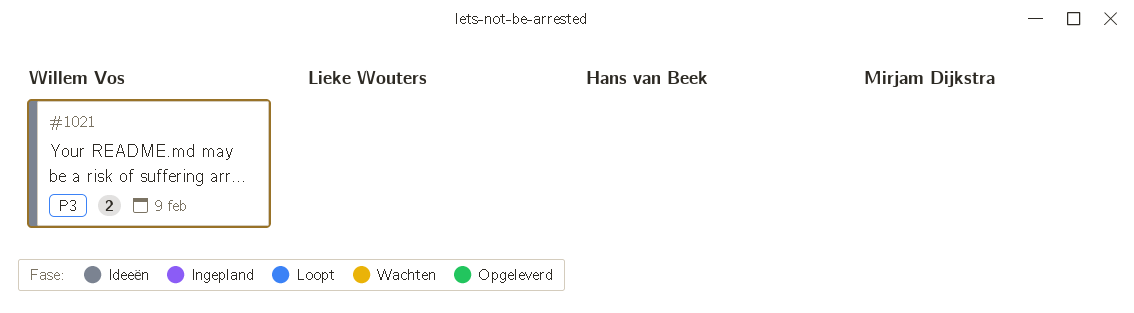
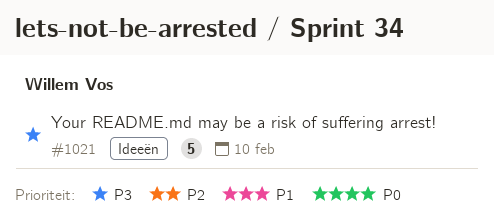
#1021, estimate: 2 -> 5
#1021, due: Feb 9 -> Feb 10

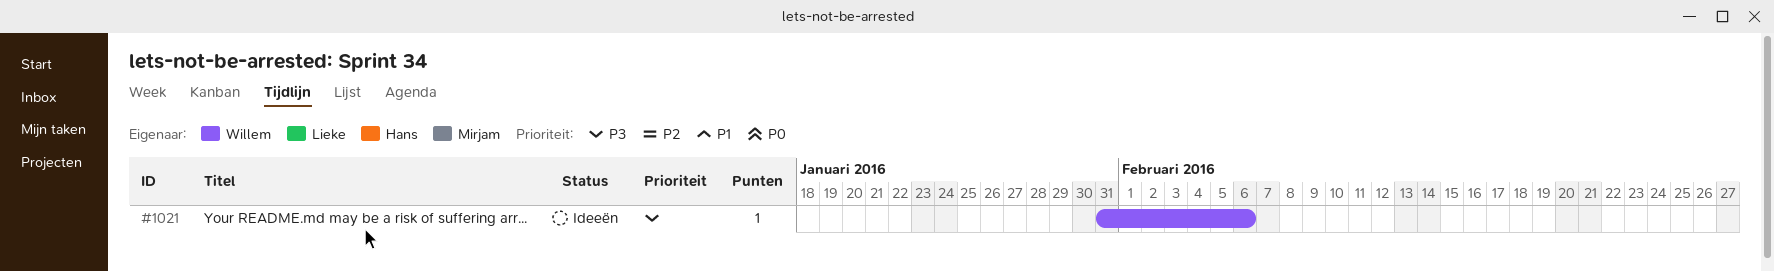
#1021, estimate: 5 -> 1
#1021, due: Feb 10 -> Feb 6

